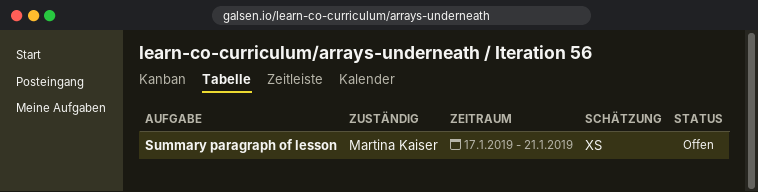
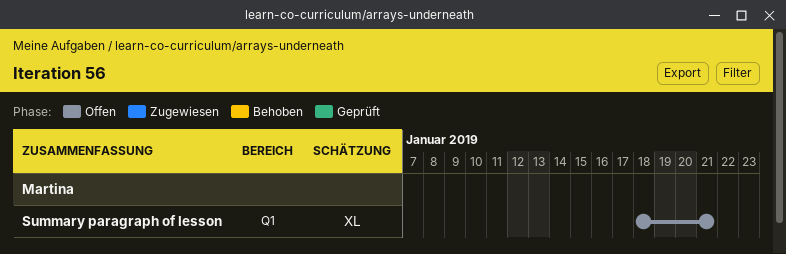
Summary paragraph of lesson, estimate: XS -> XL
Summary paragraph of lesson, start: Jan 17 -> Jan 18

